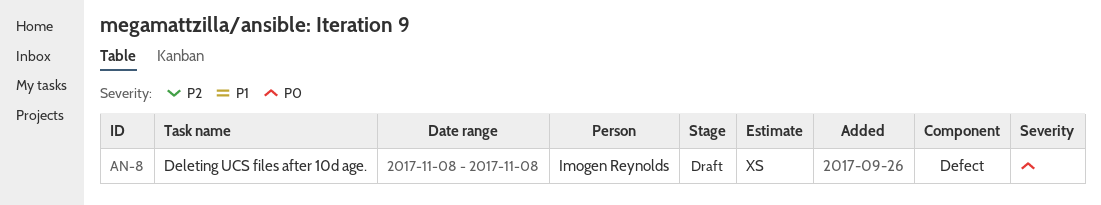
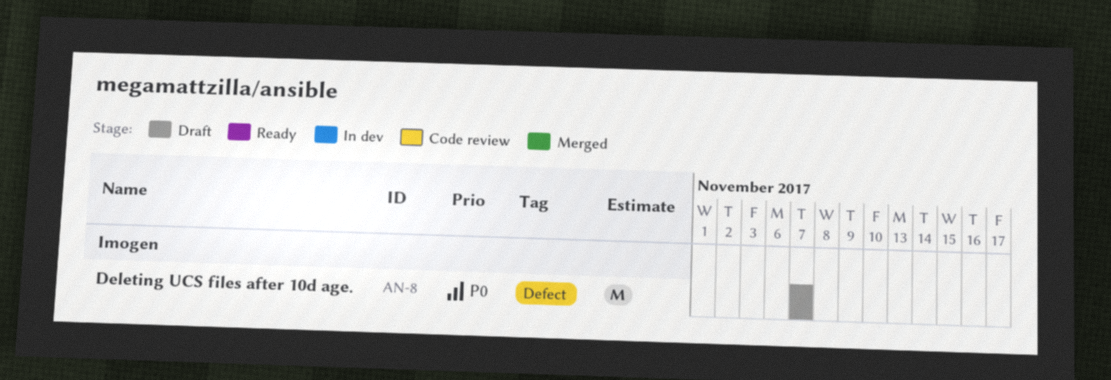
AN-8, estimate: XS -> M
AN-8, start: Nov 8 -> Nov 7
AN-8, due: Nov 8 -> Nov 7

